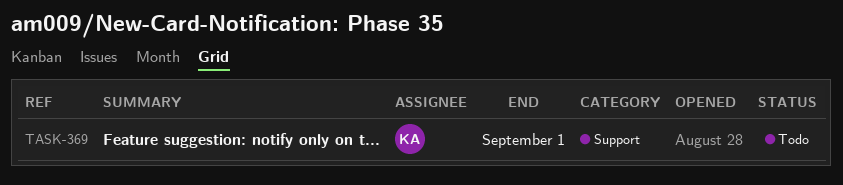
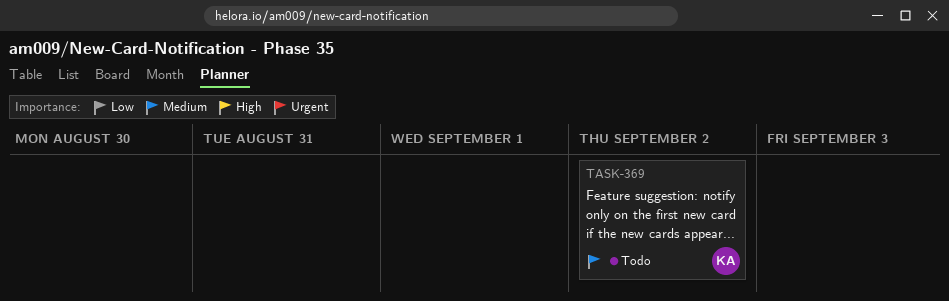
TASK-369, due: Sep 1 -> Sep 2

